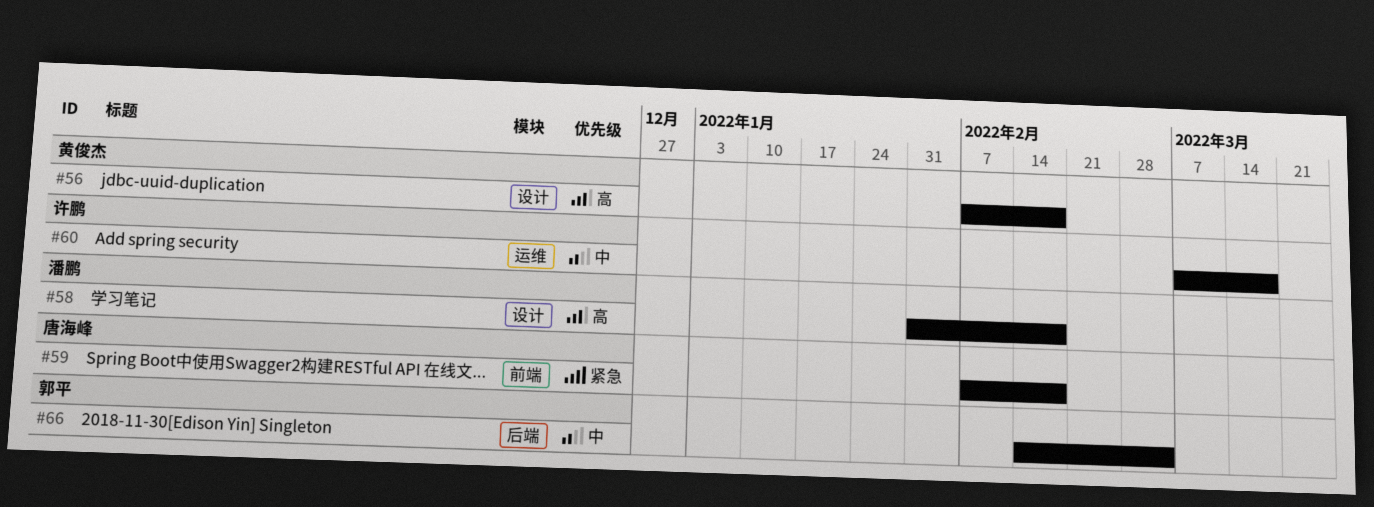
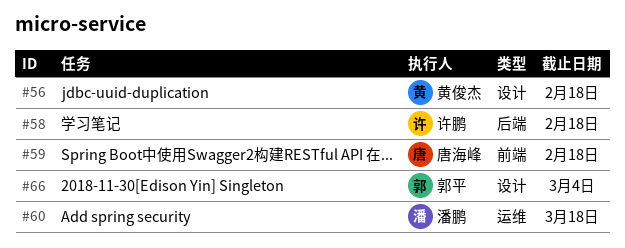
#58, owner: 潘鹏 -> 许鹏
#58, label: 设计 -> 后端
#60, owner: 许鹏 -> 潘鹏
#66, label: 后端 -> 设计

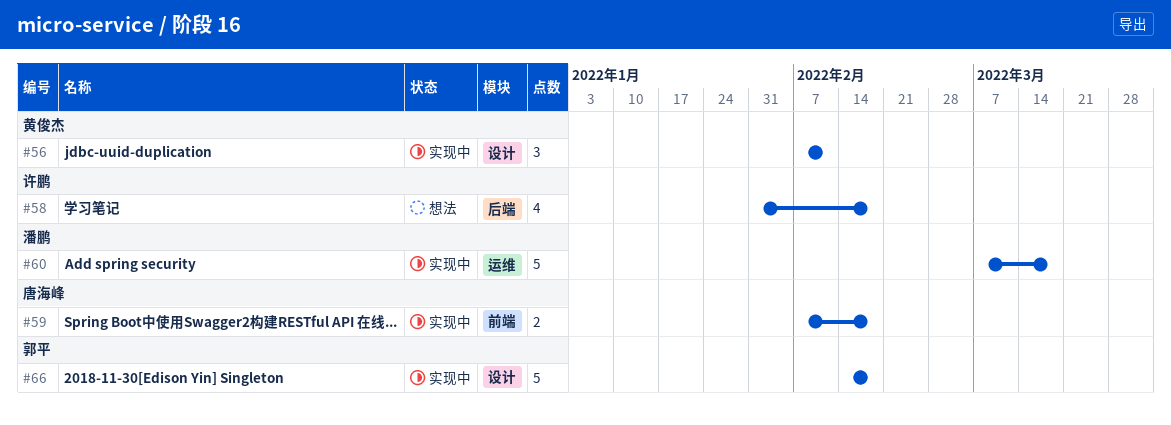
#56, due: Feb 18 -> Feb 11
#66, due: Mar 4 -> Feb 18

